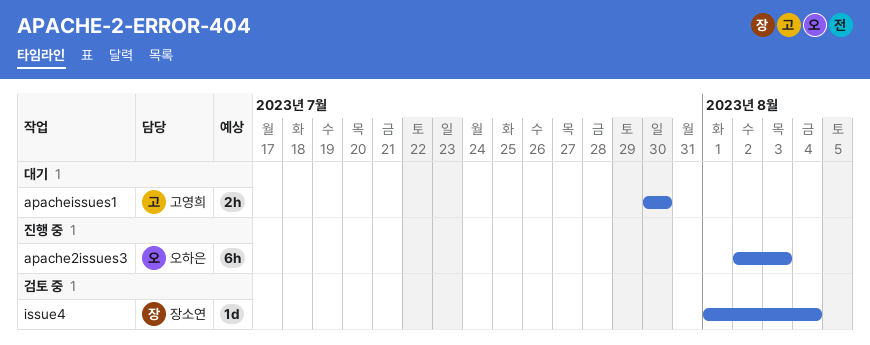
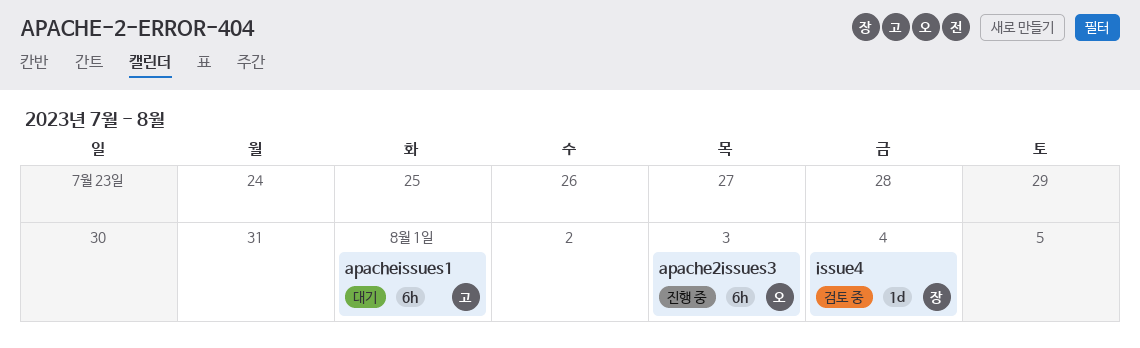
apacheissues1, estimate: 2h -> 6h
apacheissues1, due: Jul 30 -> Aug 1

